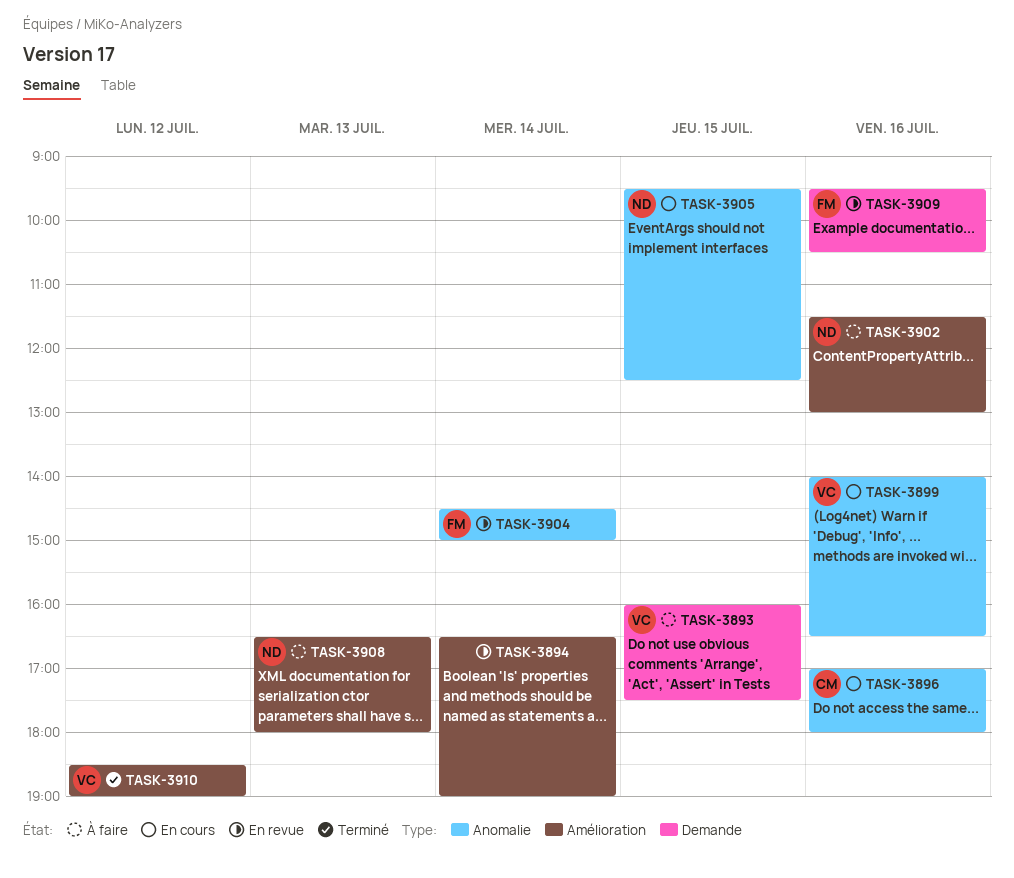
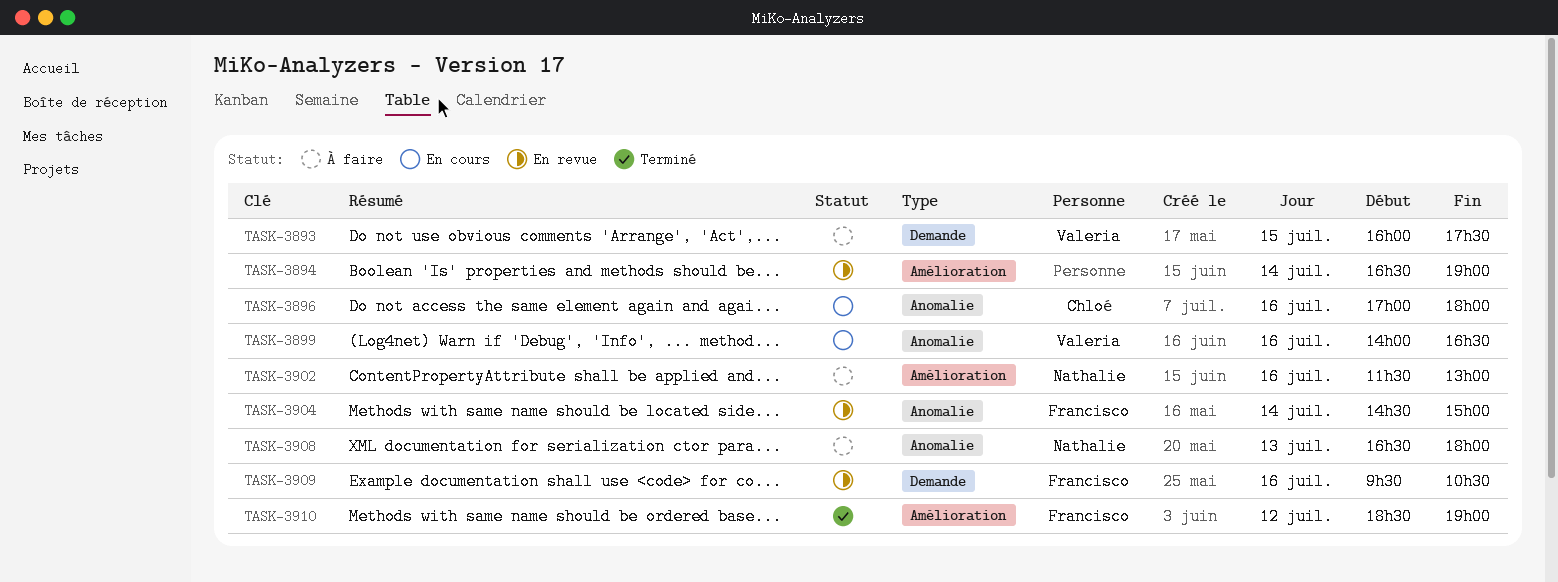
TASK-3905: present -> none
TASK-3908, label: Amélioration -> Anomalie
TASK-3910, owner: Valeria -> Francisco

